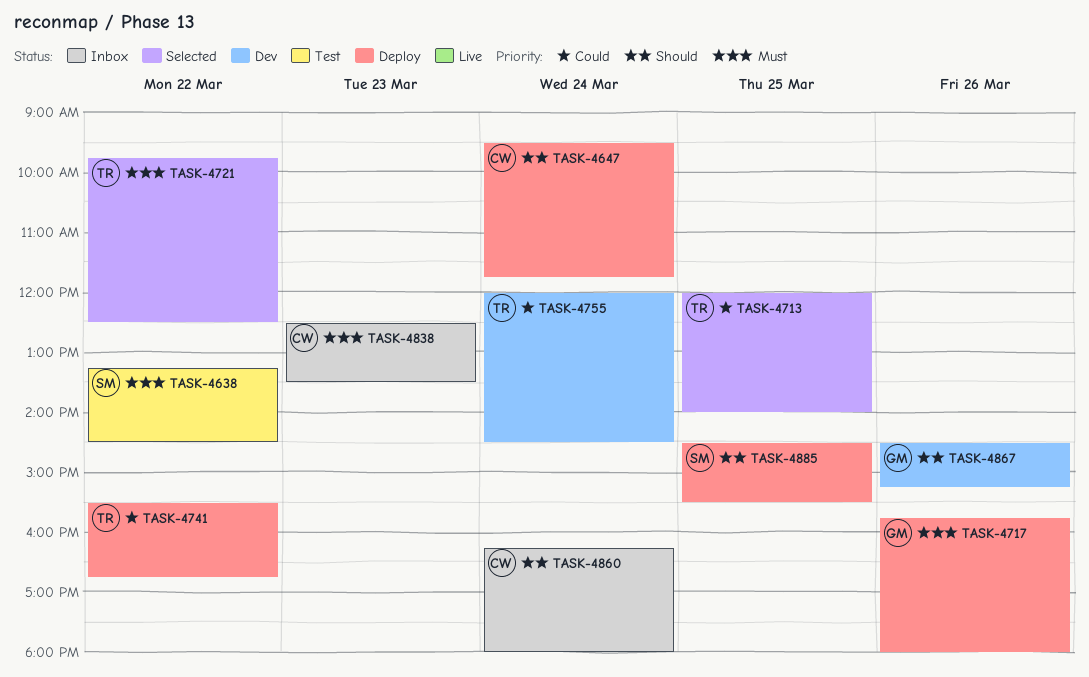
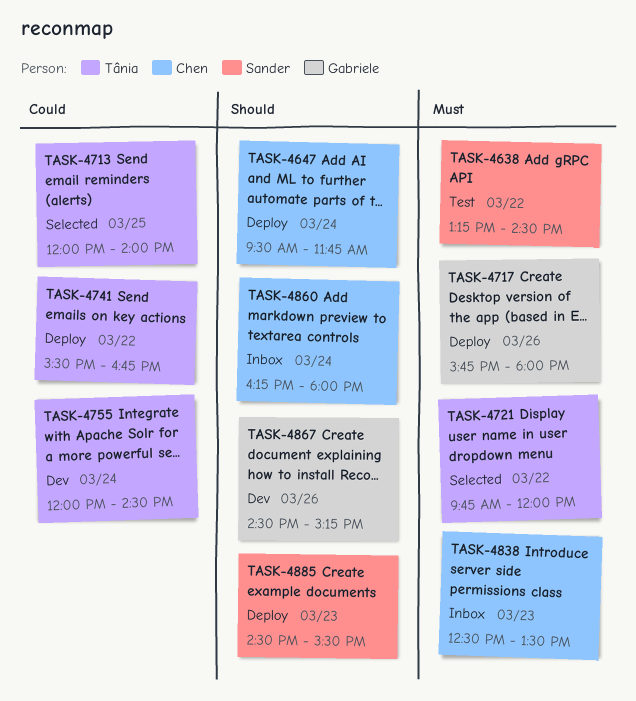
TASK-4721, ends: 12:30 -> 12:00
TASK-4885, day: Mar 25 -> Mar 23

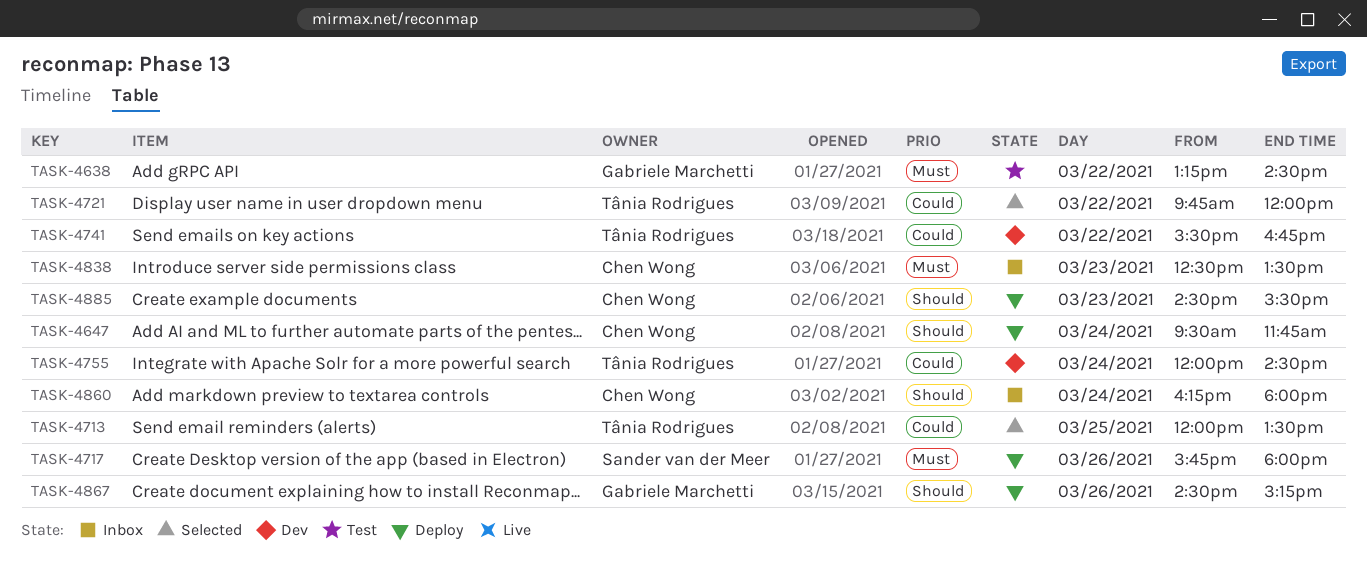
TASK-4638, owner: Sander van der Meer -> Gabriele Marchetti
TASK-4713, ends: 14:00 -> 13:30
TASK-4717, owner: Gabriele Marchetti -> Sander van der Meer
TASK-4721, priority: Must -> Could
TASK-4741, status: Deploy -> Dev
TASK-4867, status: Dev -> Deploy
TASK-4885, owner: Sander van der Meer -> Chen Wong

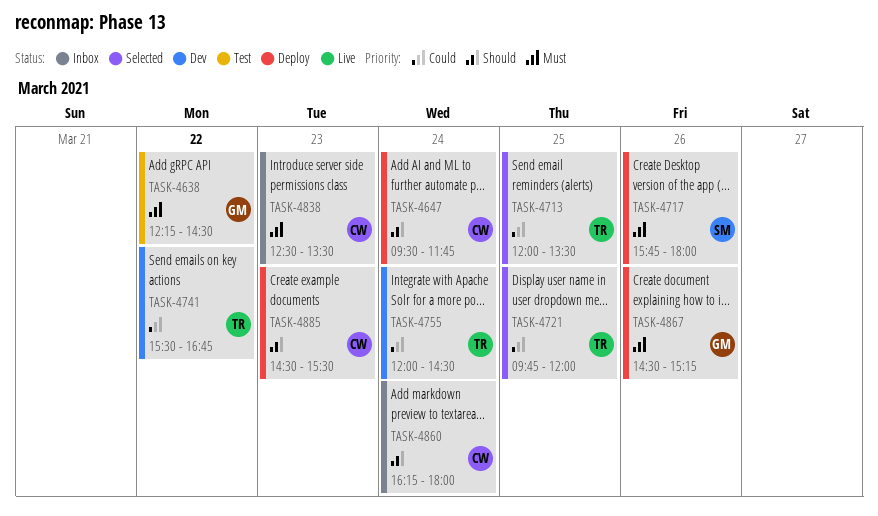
TASK-4638, begins: 13:15 -> 12:15
TASK-4721, day: Mar 22 -> Mar 25
TASK-4867, priority: Should -> Must

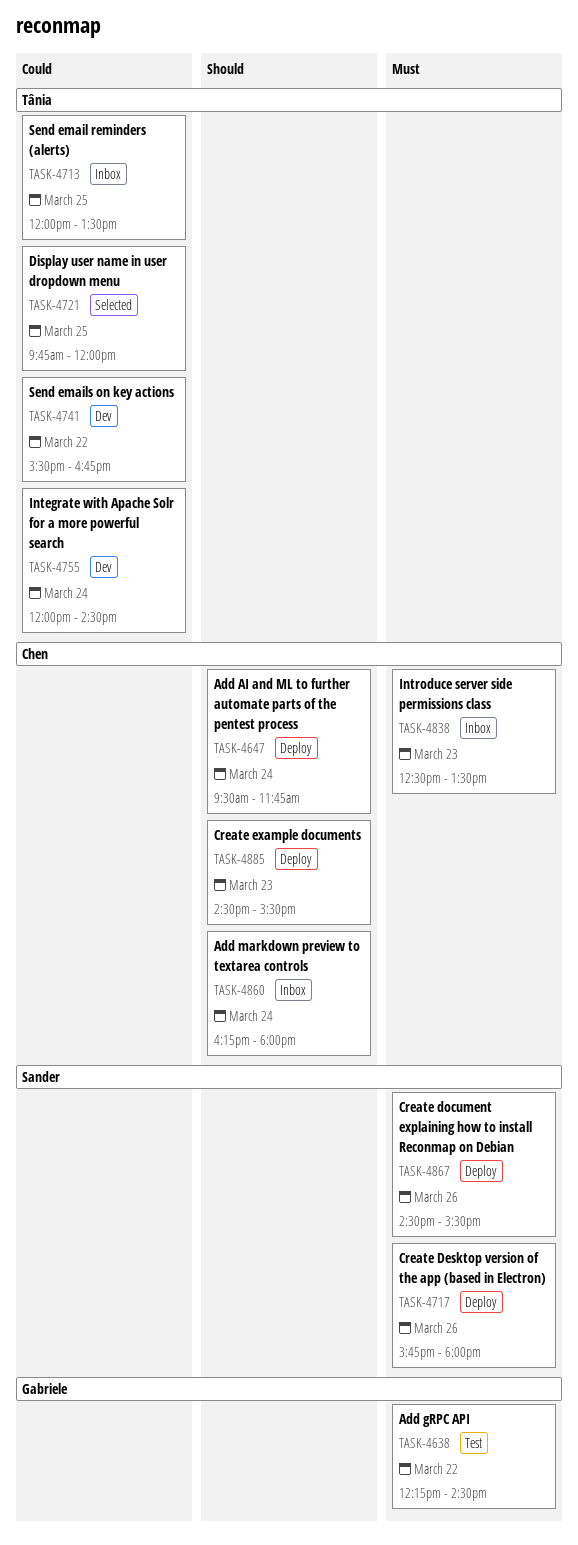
TASK-4713, status: Selected -> Inbox
TASK-4867, owner: Gabriele -> Sander
TASK-4867, ends: 15:15 -> 15:30

